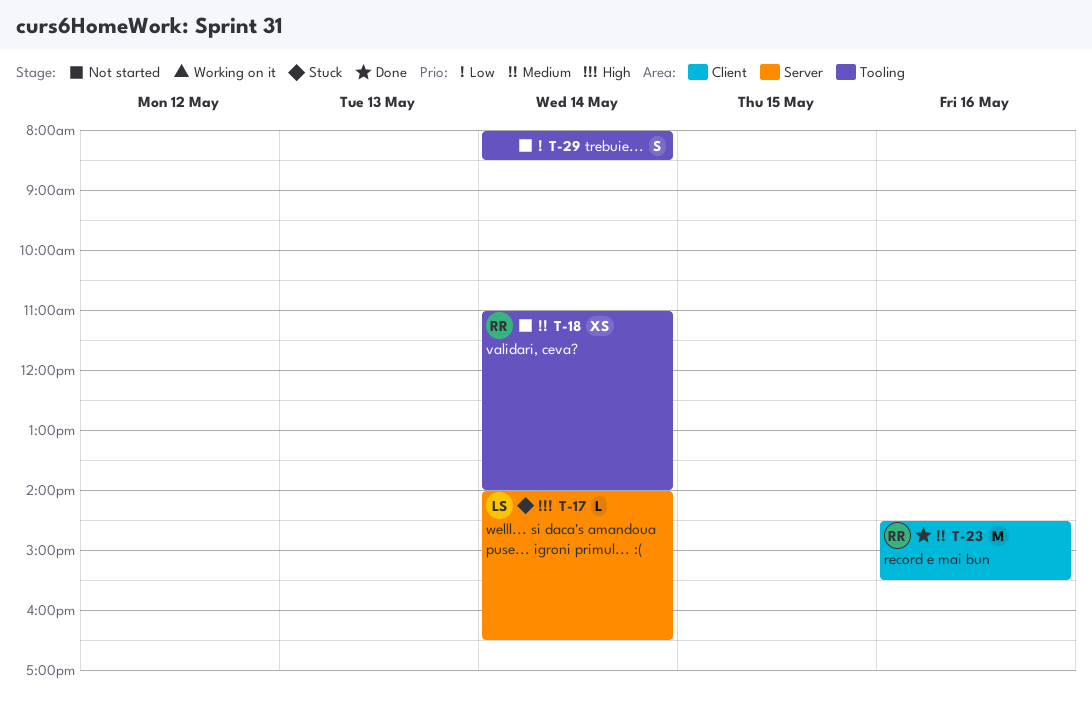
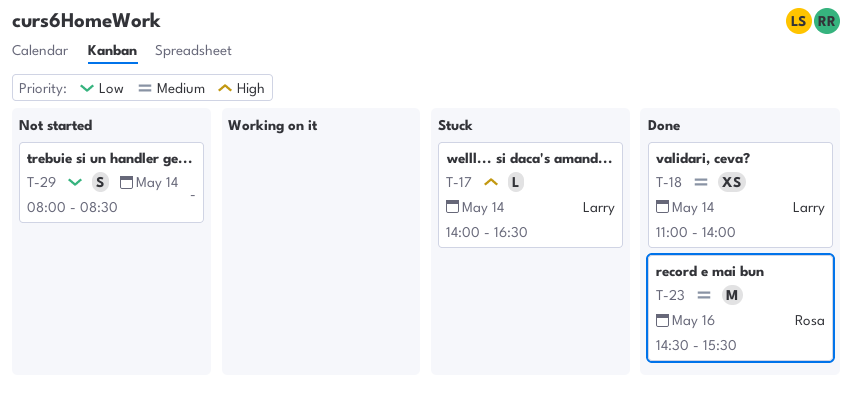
T-18, status: Not started -> Done
T-18, owner: Rosa -> Larry

